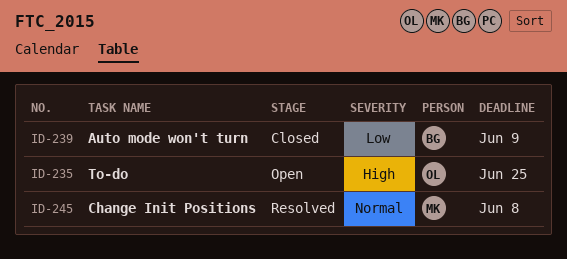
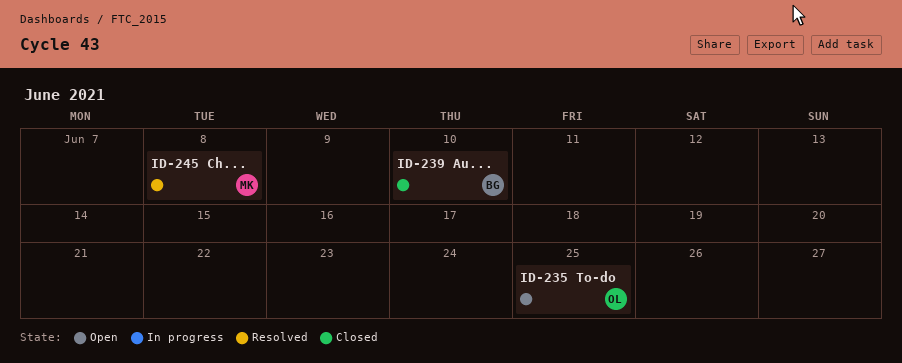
ID-239, due: Jun 9 -> Jun 10

